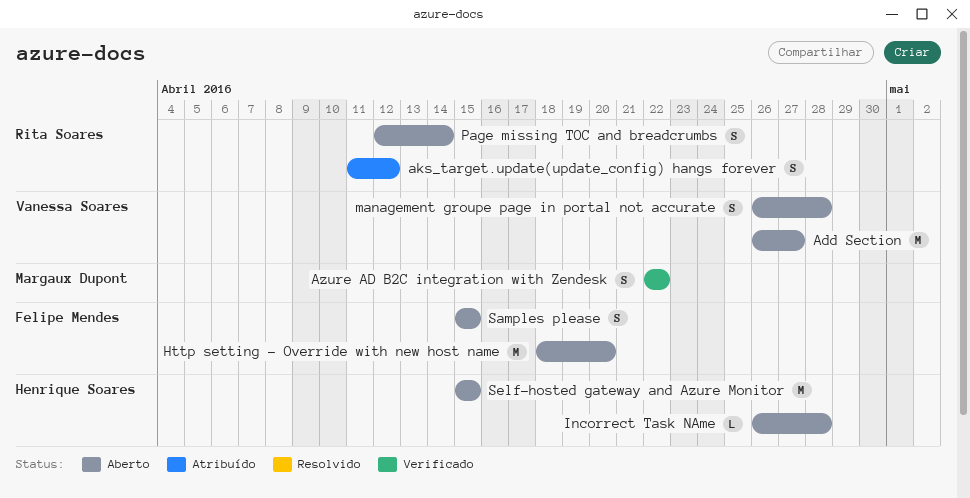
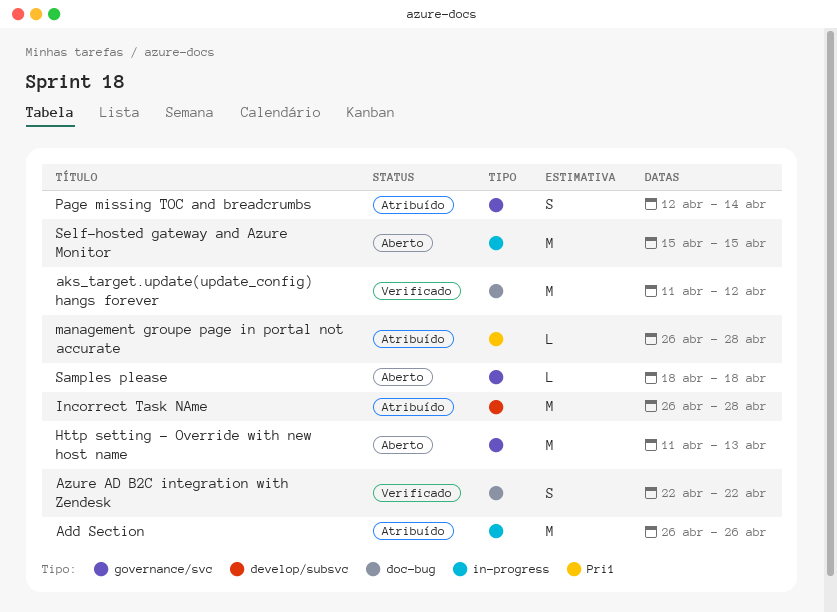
Add Section, status: Aberto -> Atribuído
Add Section, due: Apr 27 -> Apr 26
aks_target.update(update_config) hangs forever, status: Atribuído -> Verificado
aks_target.update(update_config) hangs forever, estimate: S -> M
Http setting - Override with new host name, start: Apr 18 -> Apr 11
Http setting - Override with new host name, due: Apr 20 -> Apr 13
Incorrect Task NAme, status: Aberto -> Atribuído
Incorrect Task NAme, estimate: L -> M
management groupe page in portal not accurate, status: Aberto -> Atribuído
management groupe page in portal not accurate, estimate: S -> L
Page missing TOC and breadcrumbs, status: Aberto -> Atribuído
Samples please, estimate: S -> L
Samples please, start: Apr 15 -> Apr 18
Samples please, due: Apr 15 -> Apr 18

